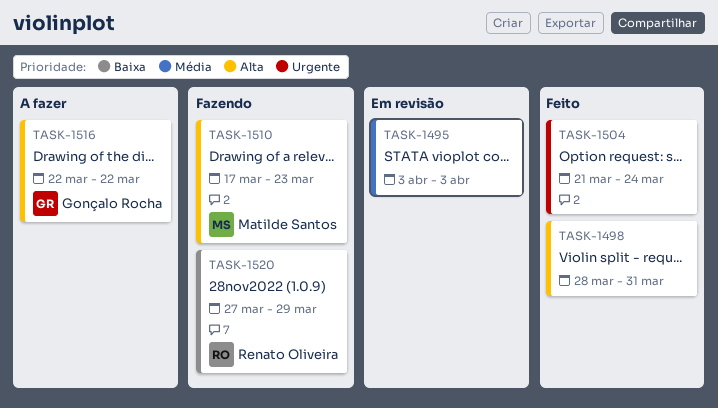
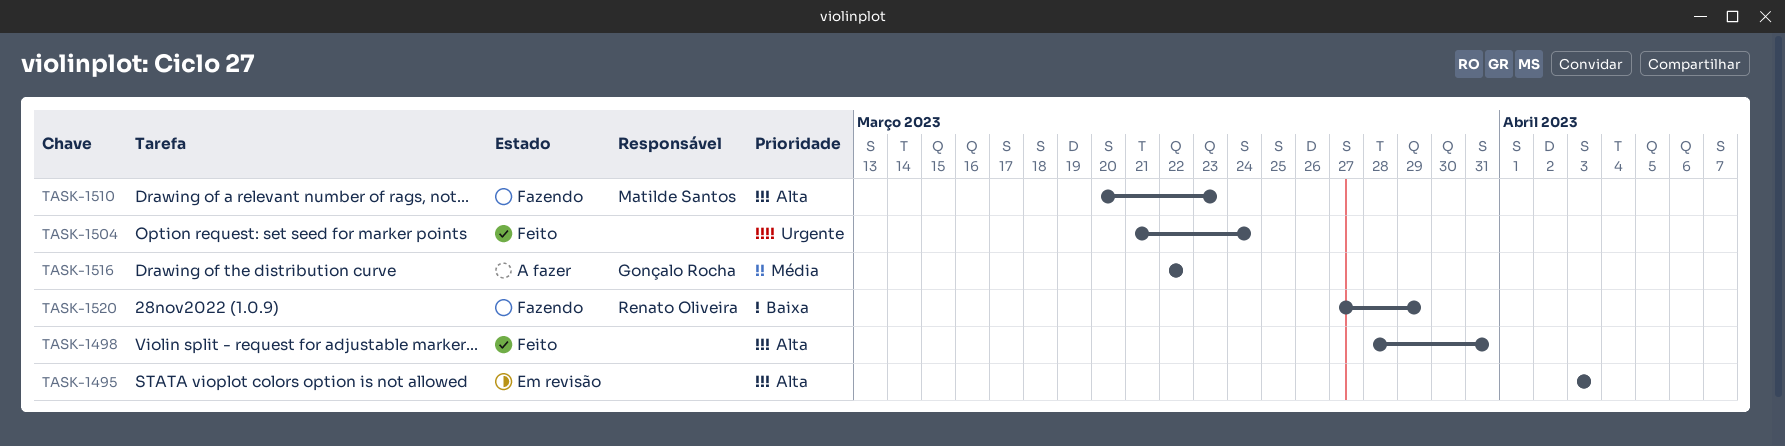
TASK-1495, priority: Média -> Alta
TASK-1510, start: Mar 17 -> Mar 20
TASK-1516, priority: Alta -> Média

